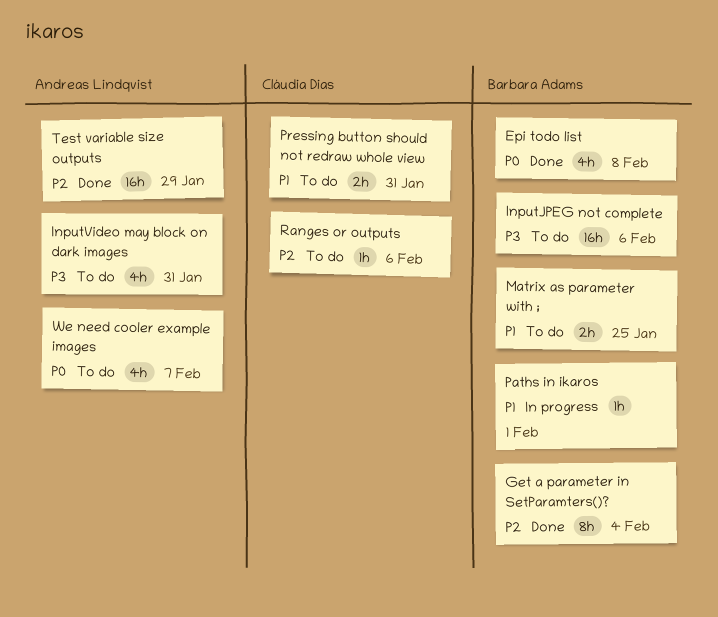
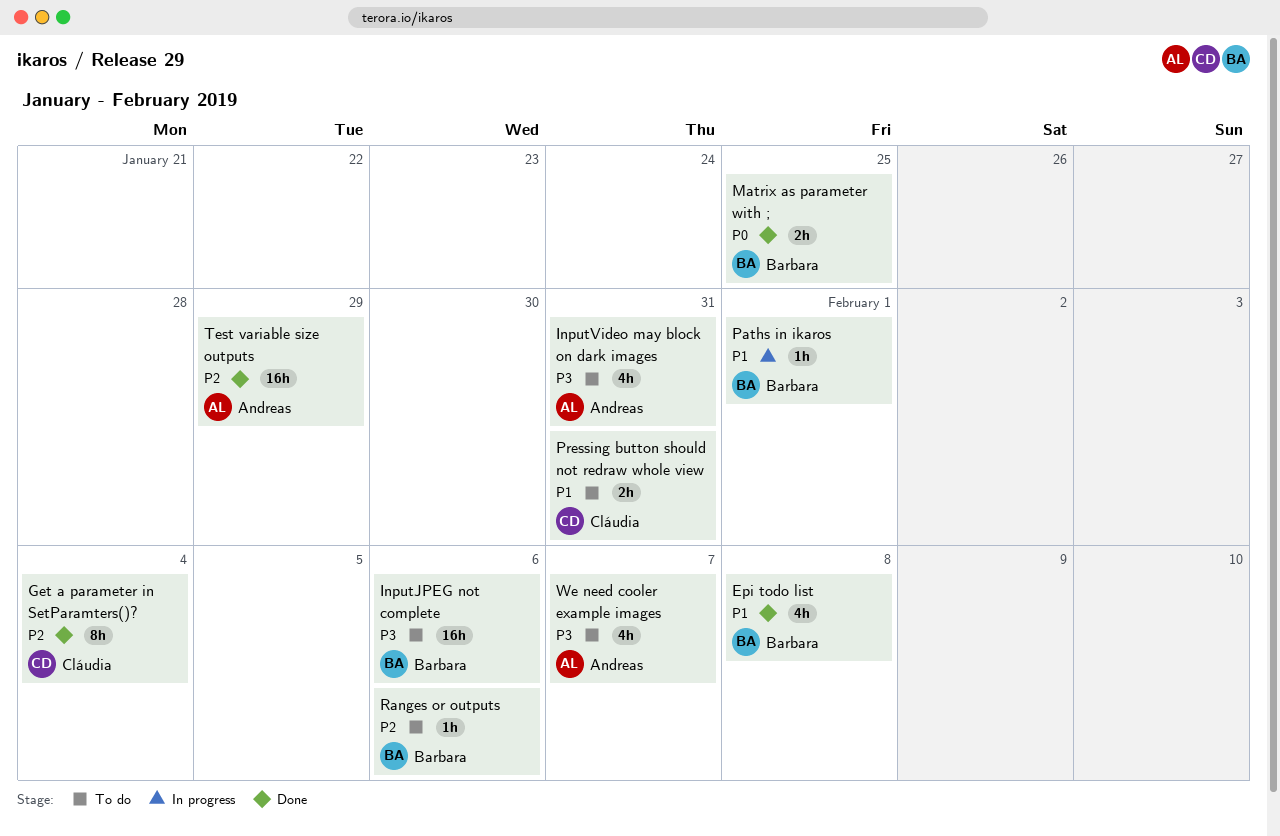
Epi todo list, priority: P0 -> P1
Get a parameter in SetParamters()?, owner: Barbara Adams -> Cláudia Dias
Matrix as parameter with ;, status: To do -> Done
Matrix as parameter with ;, priority: P1 -> P0
Ranges or outputs, owner: Cláudia Dias -> Barbara Adams
We need cooler example images, priority: P0 -> P3

